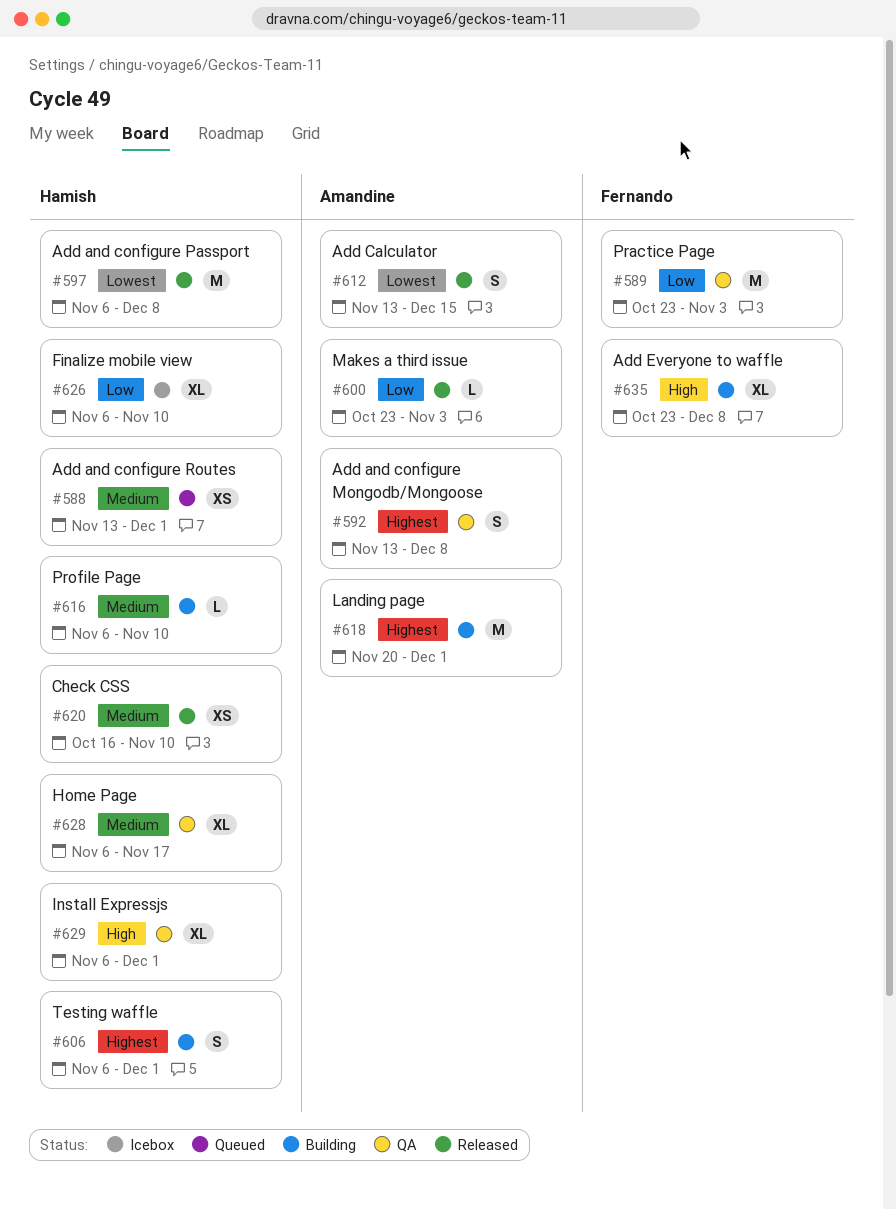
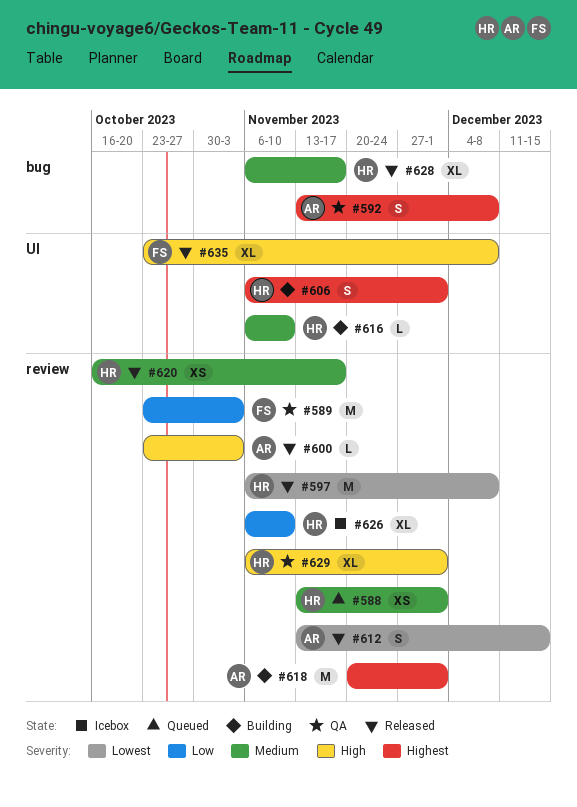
#600, priority: Low -> High
#620, due: Nov 10 -> Nov 17
#628, status: QA -> Released
#635, status: Building -> Released

